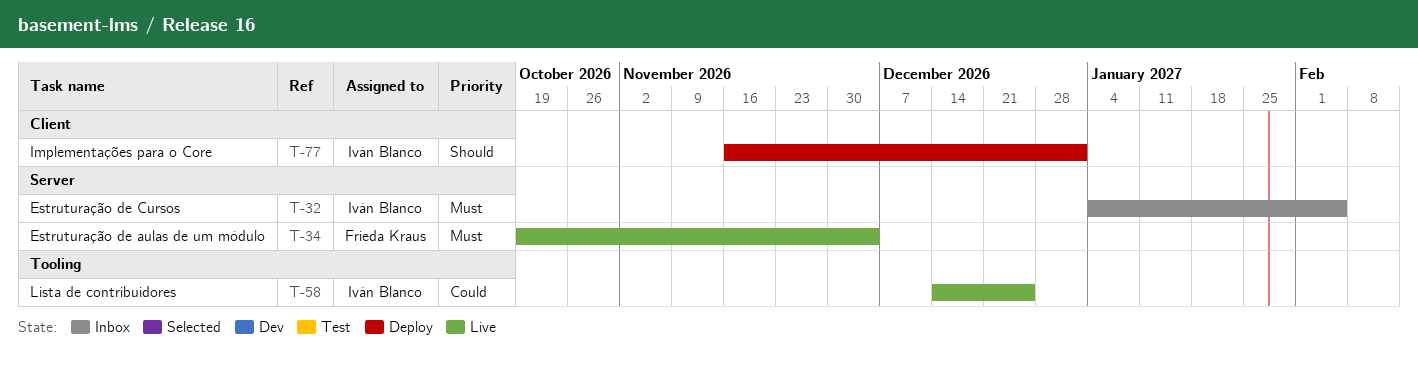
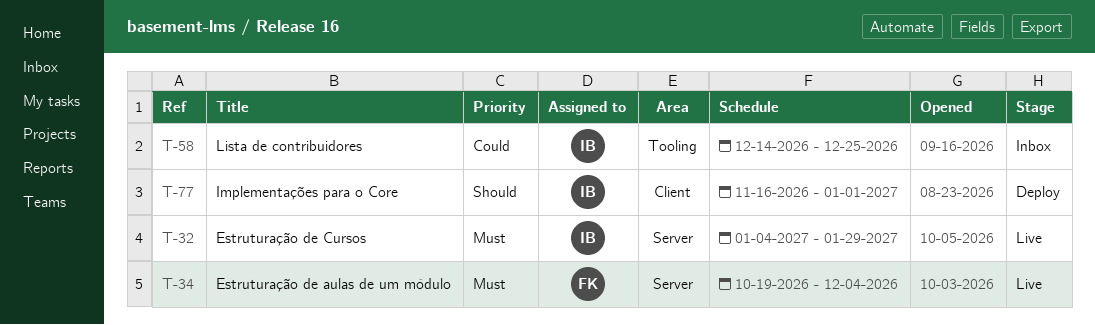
T-32, status: Inbox -> Live
T-32, due: Feb 5 -> Jan 29
T-58, status: Live -> Inbox

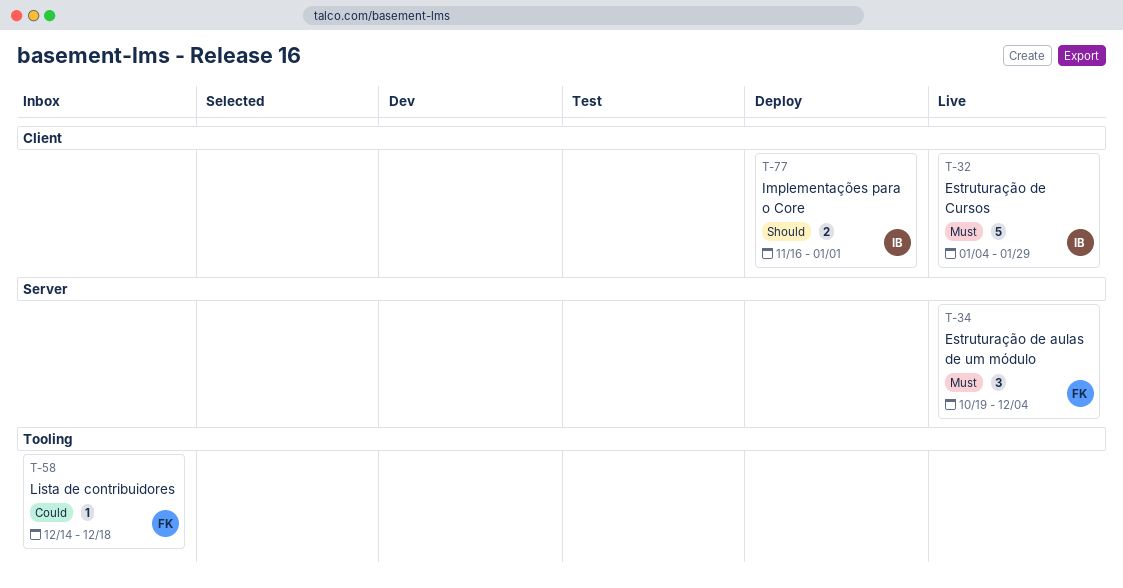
T-32, label: Server -> Client
T-58, owner: IB -> FK
T-58, due: Dec 25 -> Dec 18

